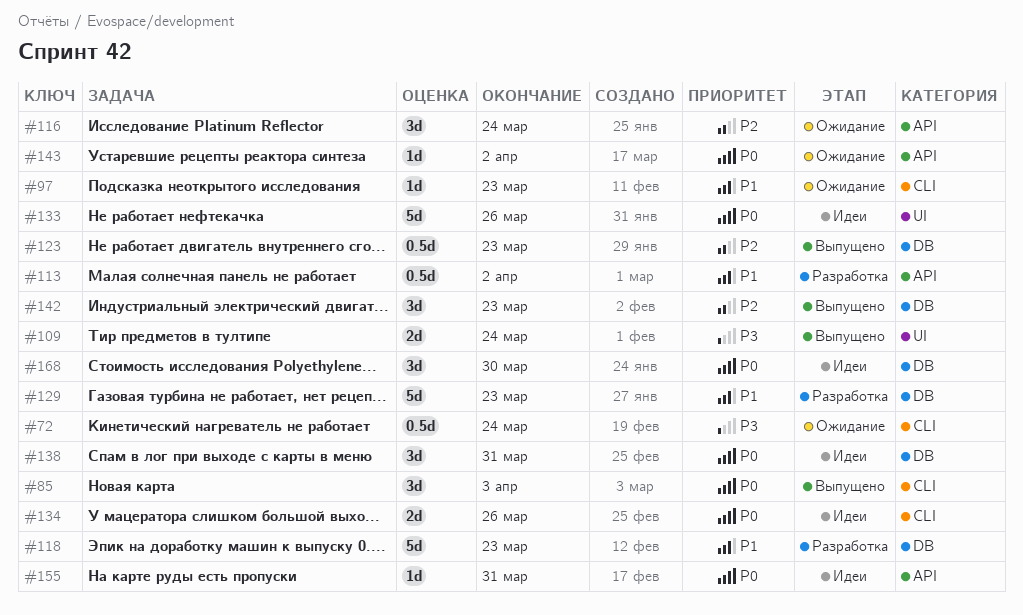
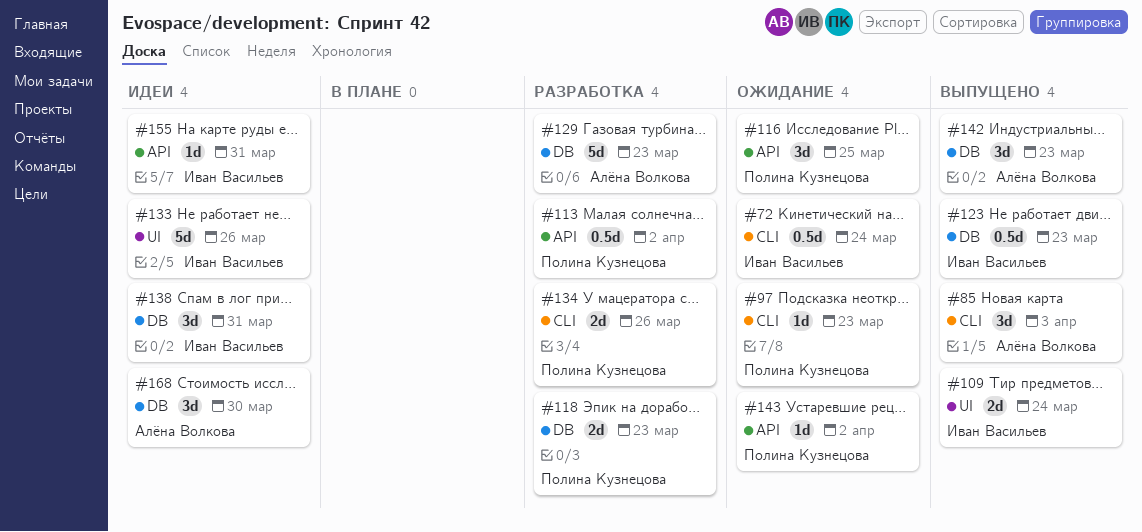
#116, due: Mar 24 -> Mar 25
#118, estimate: 5d -> 2d
#134, status: Идеи -> Разработка

